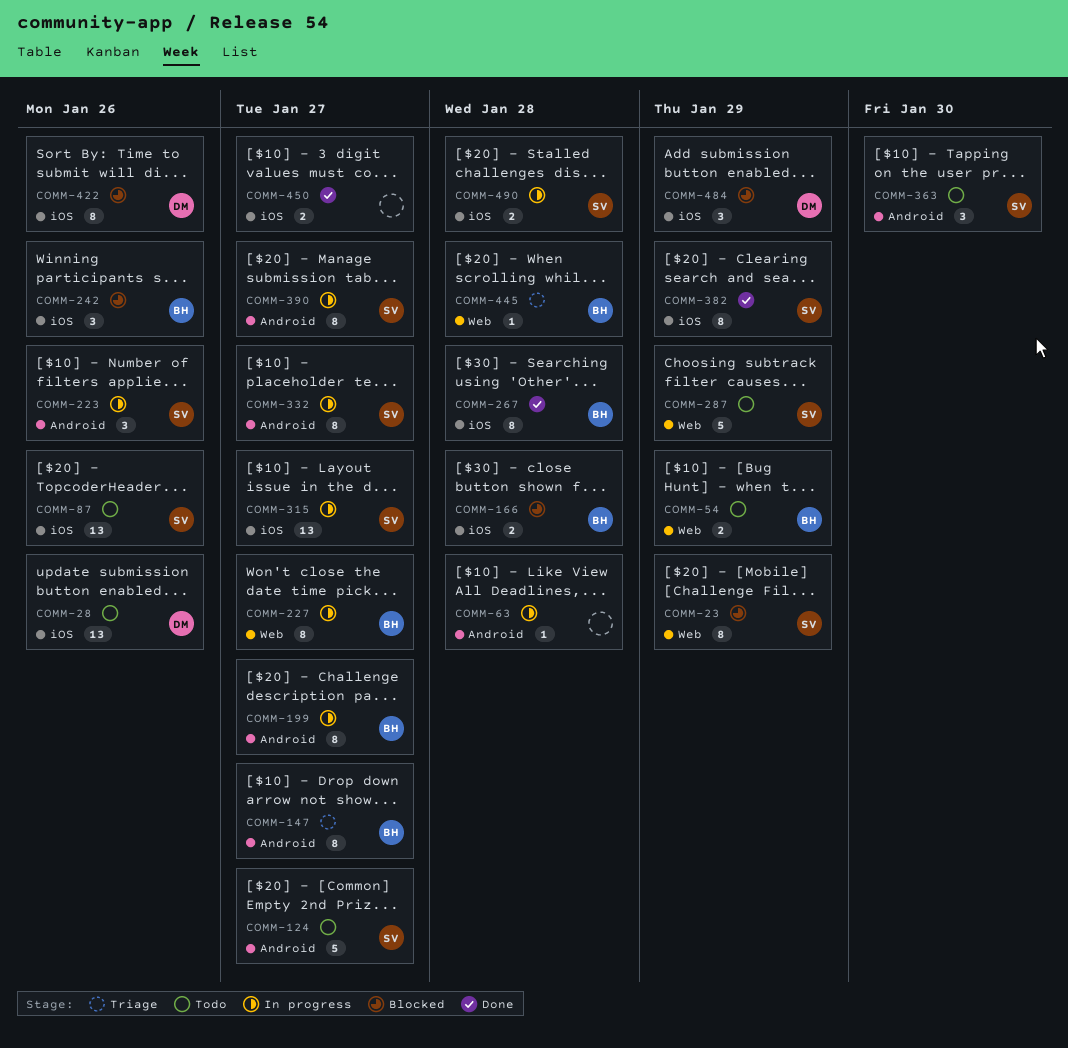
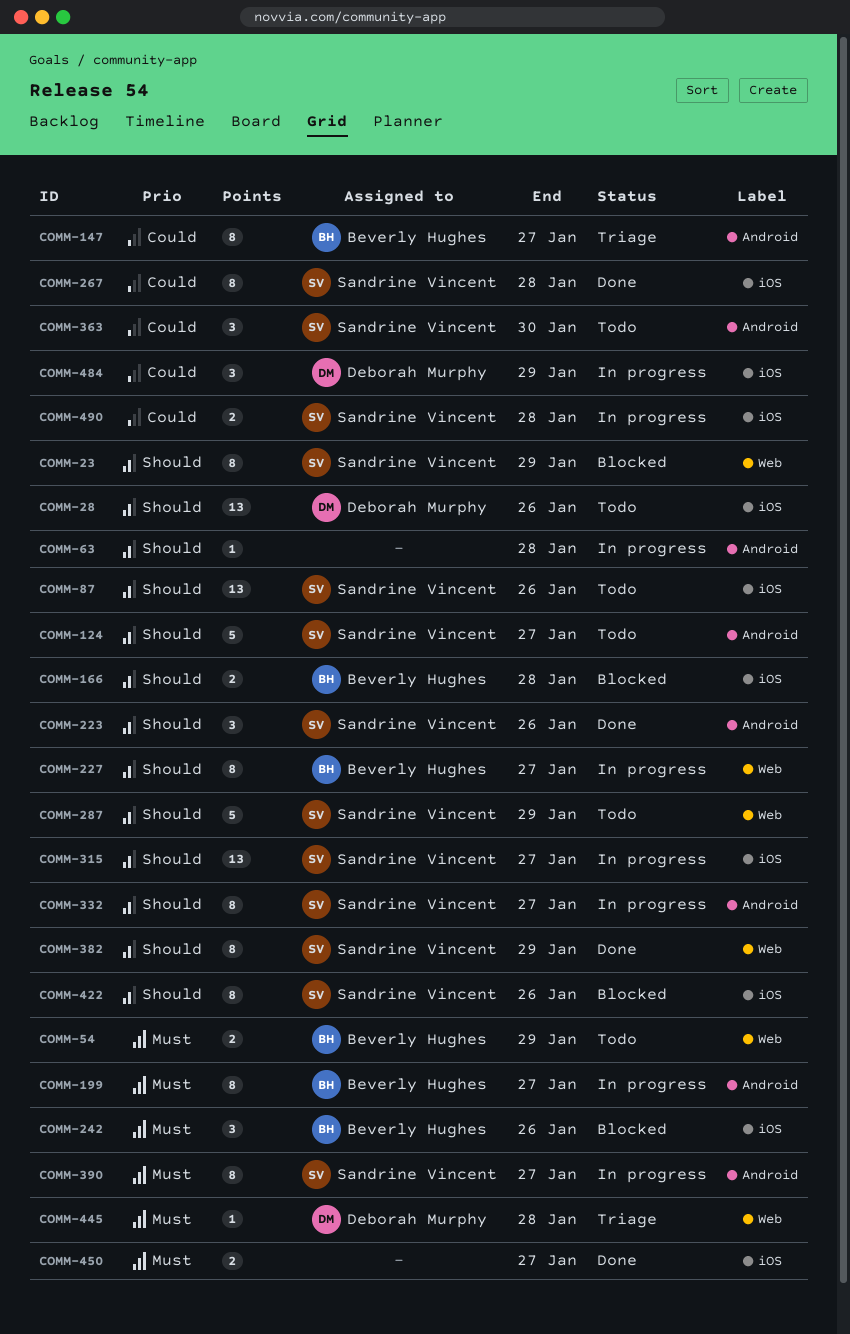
COMM-223, status: In progress -> Done
COMM-267, owner: Beverly Hughes -> Sandrine Vincent
COMM-382, label: iOS -> Web
COMM-422, owner: Deborah Murphy -> Sandrine Vincent
COMM-445, owner: Beverly Hughes -> Deborah Murphy
COMM-484, status: Blocked -> In progress

